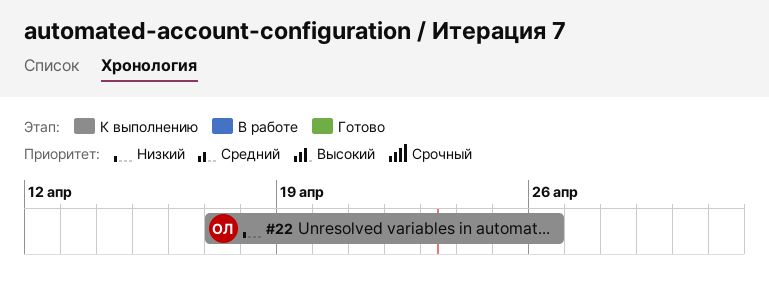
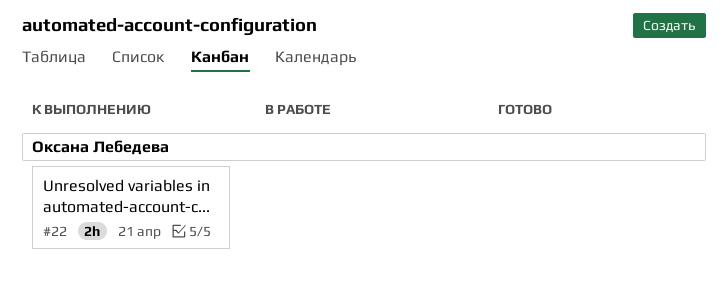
#22, due: Apr 26 -> Apr 21

